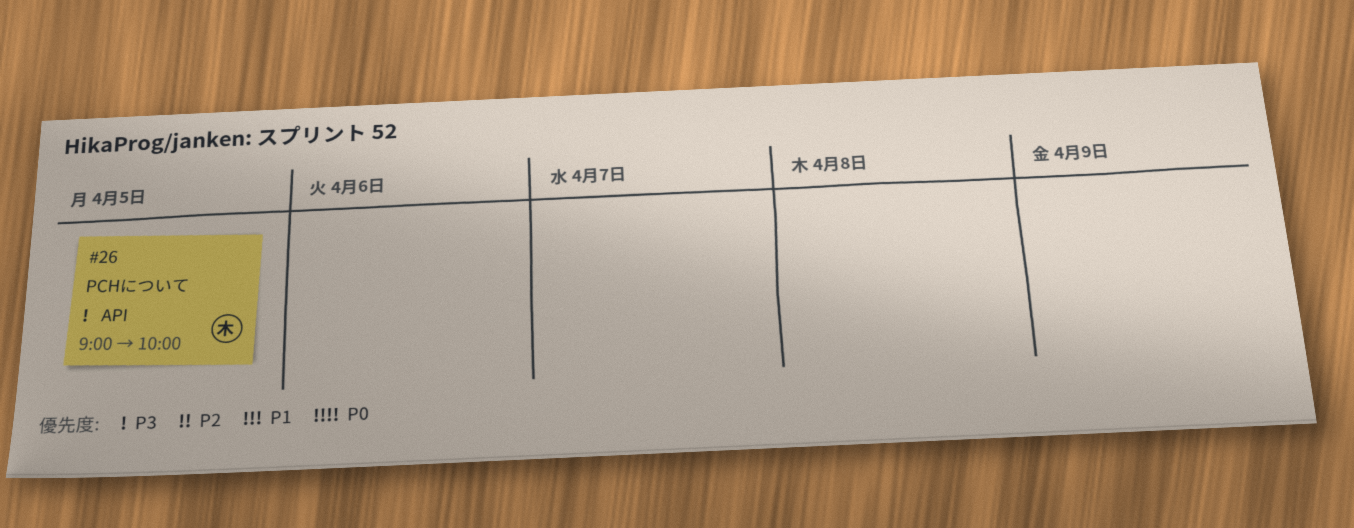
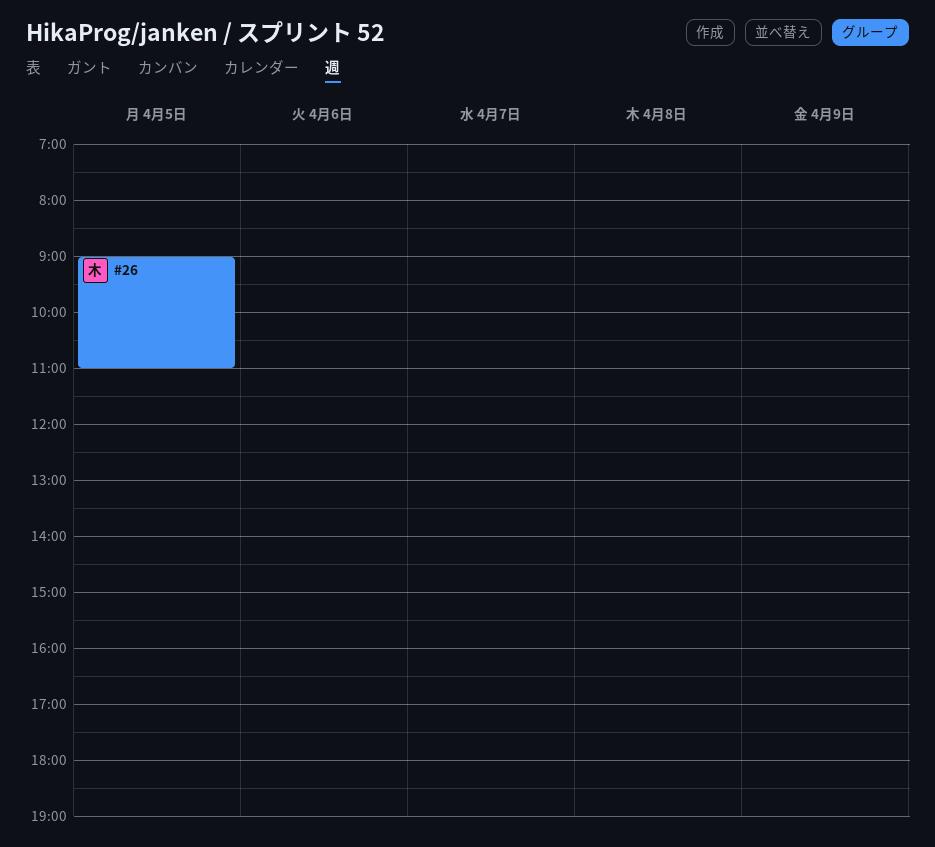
#26, ends: 10:00 -> 11:00

